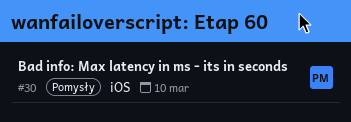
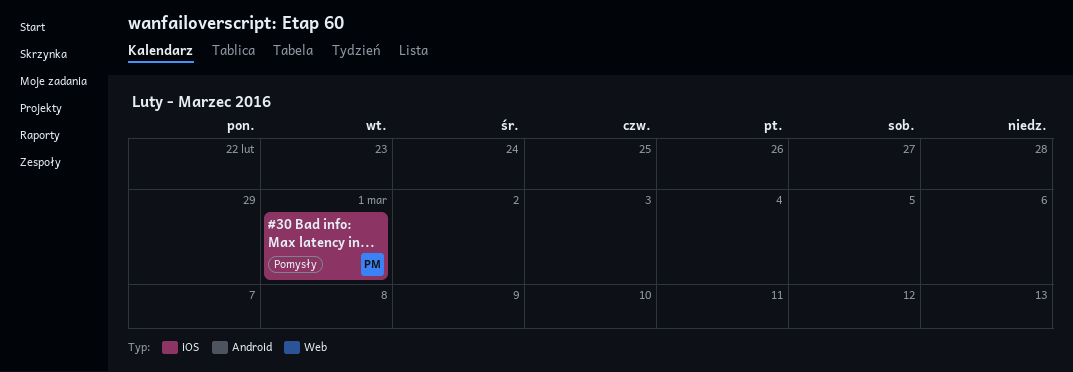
#30, due: Mar 10 -> Mar 1

